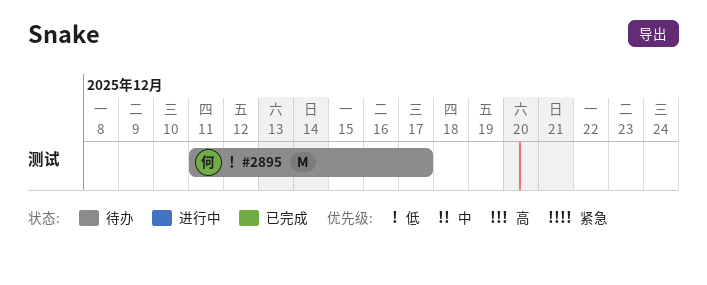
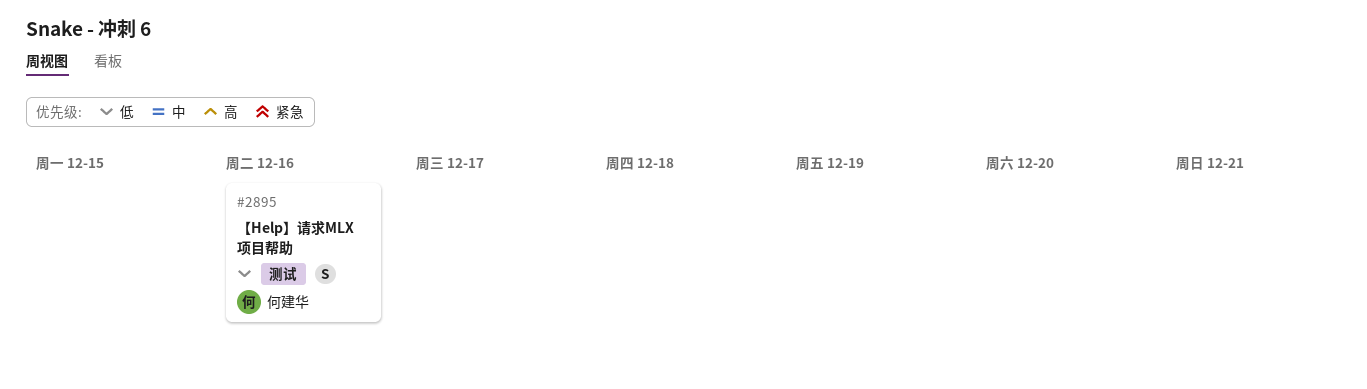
#2895, estimate: M -> S
#2895, due: Dec 17 -> Dec 16

